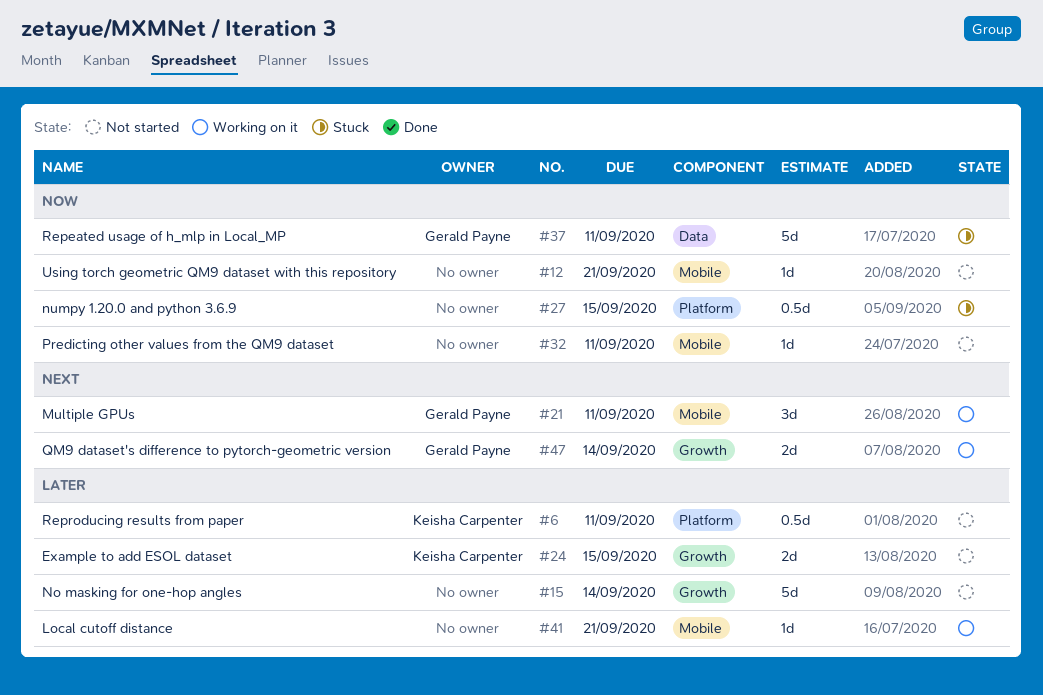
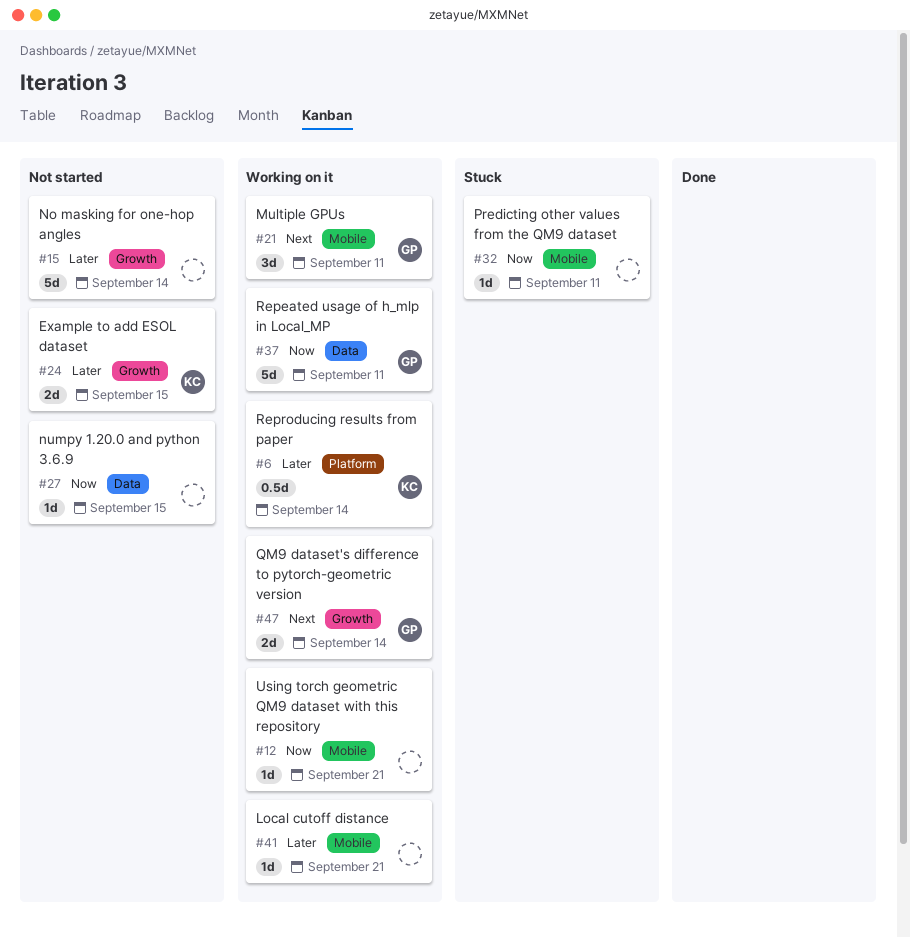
#6, status: Not started -> Working on it
#6, due: Sep 11 -> Sep 14
#12, status: Not started -> Working on it
#27, status: Stuck -> Not started
#27, label: Platform -> Data
#27, estimate: 0.5d -> 1d
#32, status: Not started -> Stuck
#37, status: Stuck -> Working on it

